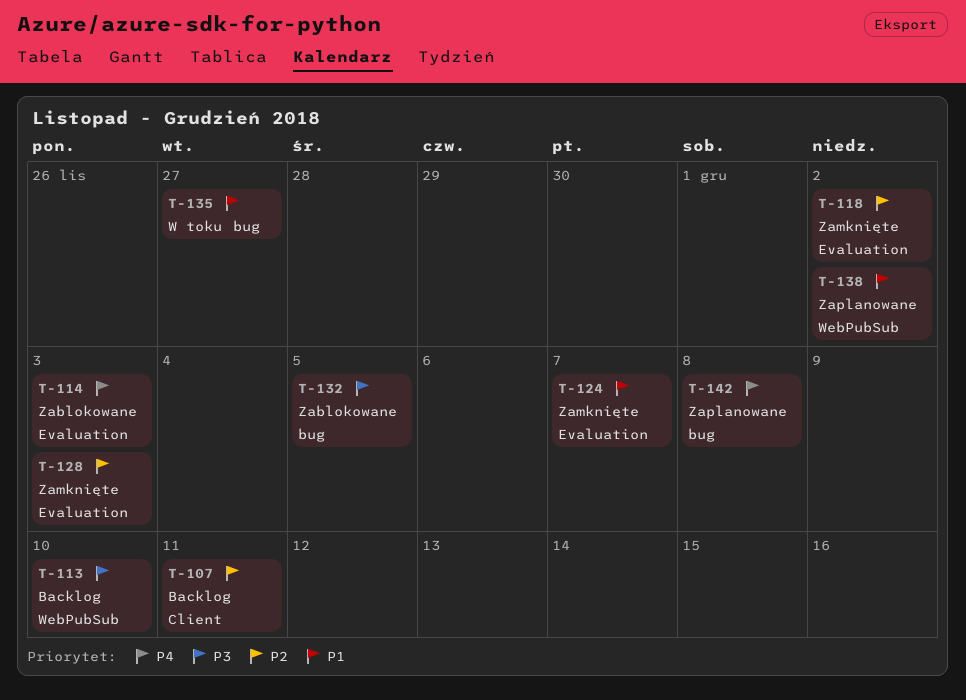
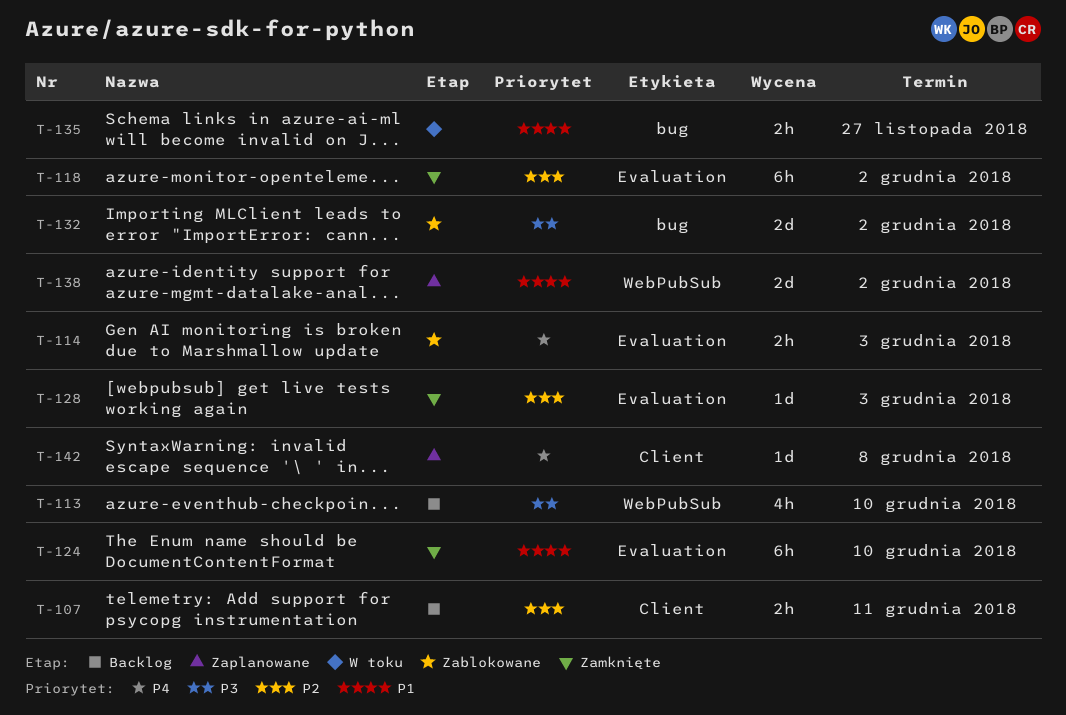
T-124, due: Dec 7 -> Dec 10
T-132, due: Dec 5 -> Dec 2
T-142, label: bug -> Client

